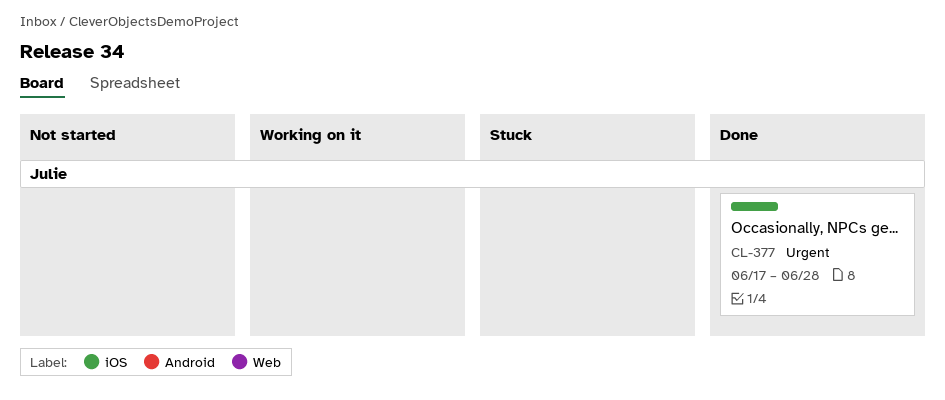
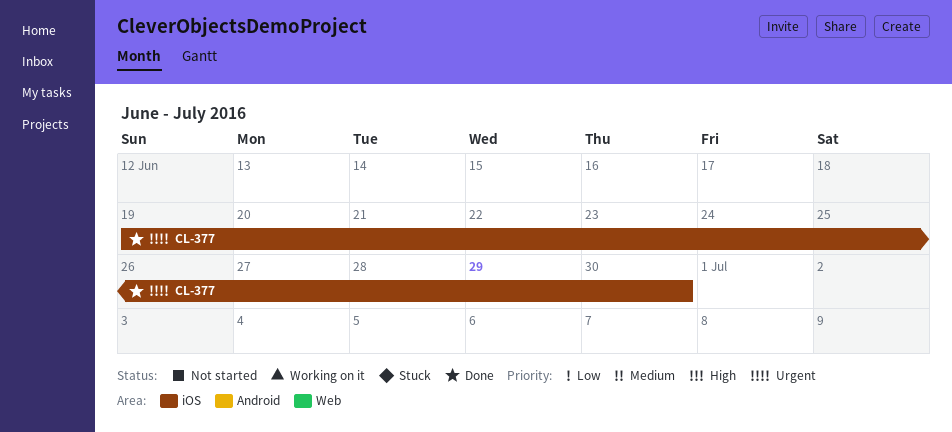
CL-377, start: Jun 17 -> Jun 19
CL-377, due: Jun 28 -> Jun 30

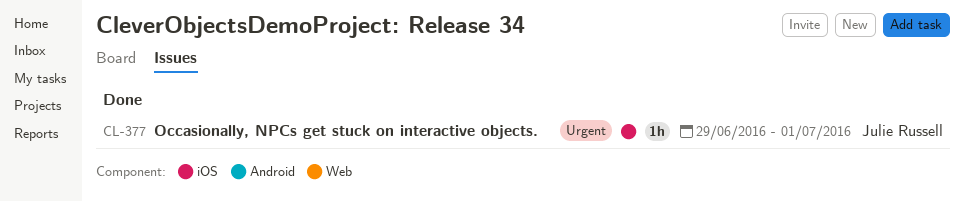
CL-377, start: Jun 19 -> Jun 29
CL-377, due: Jun 30 -> Jul 1

